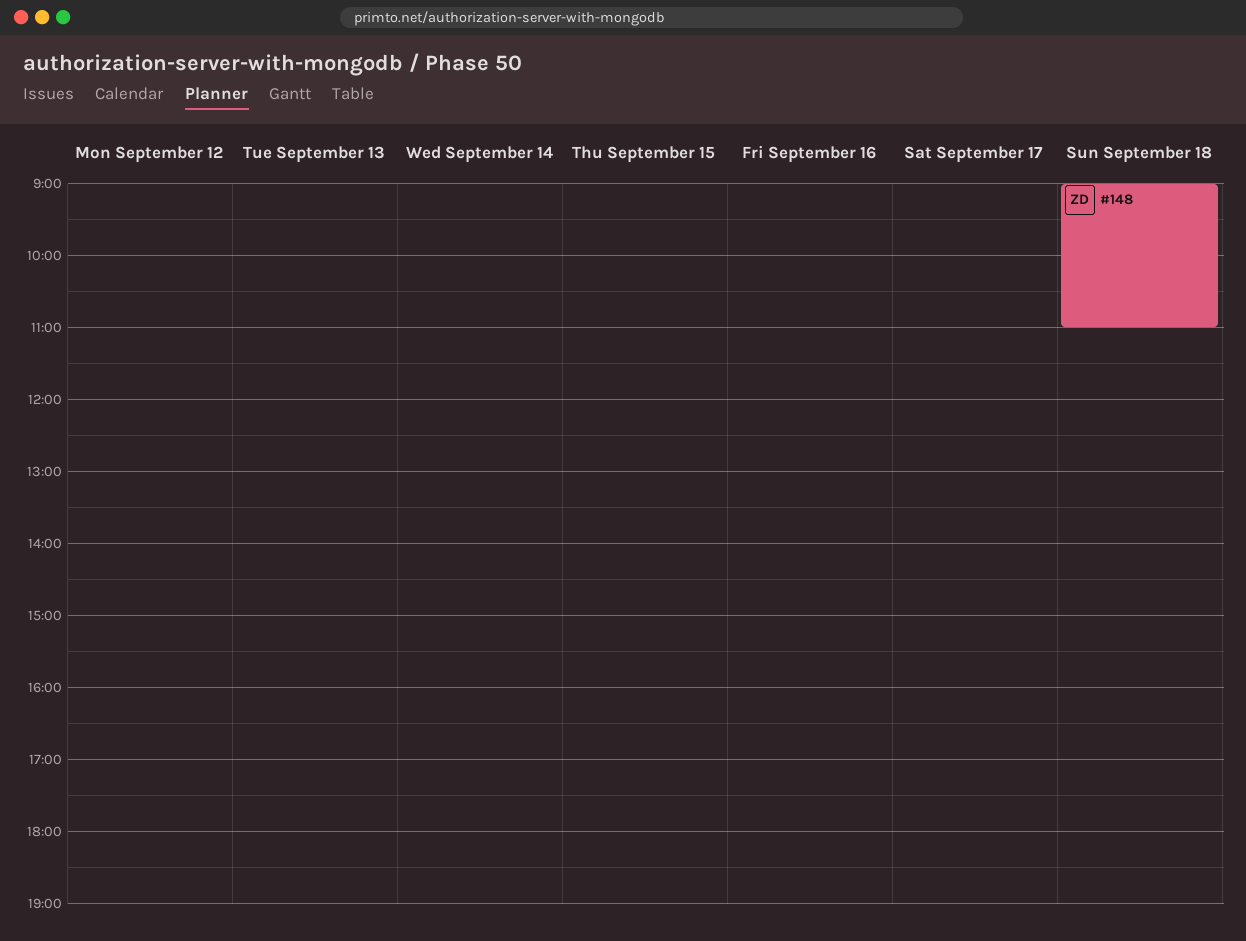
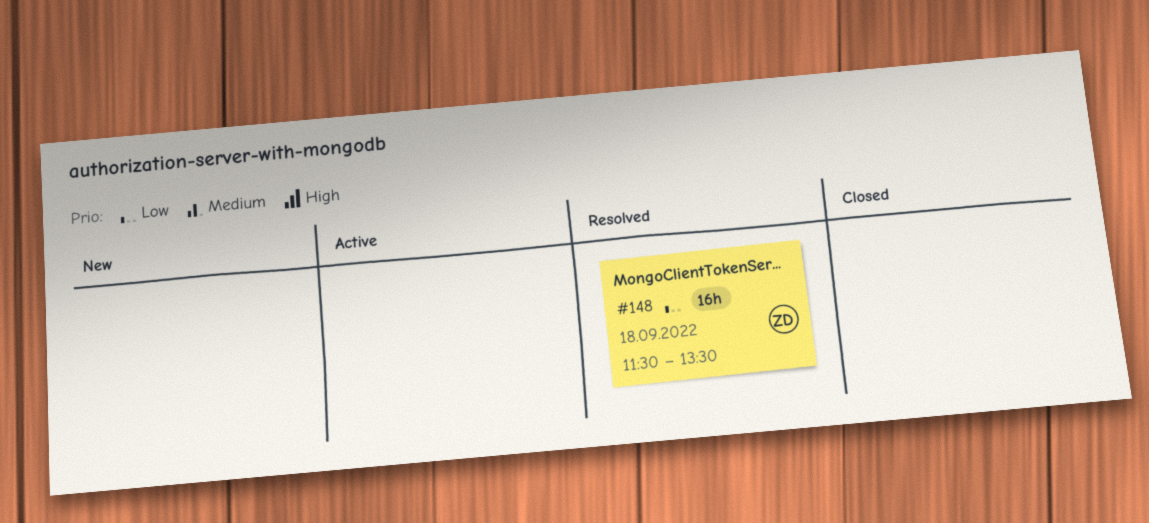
#148, begins: 09:00 -> 11:30
#148, ends: 11:00 -> 13:30

